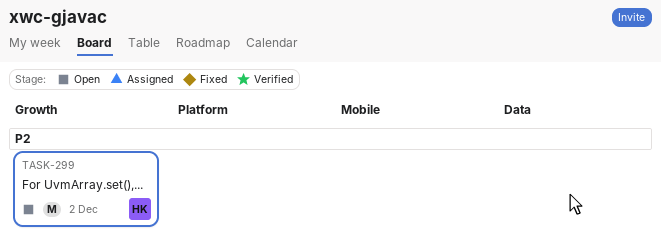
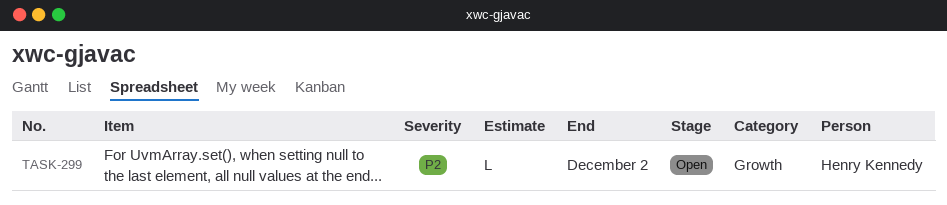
TASK-299, estimate: M -> L

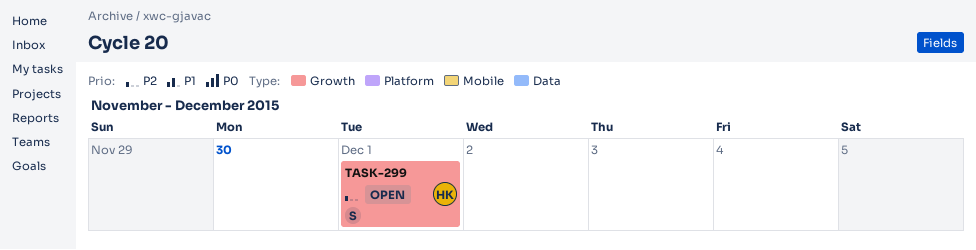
TASK-299, estimate: L -> S
TASK-299, due: Dec 2 -> Dec 1

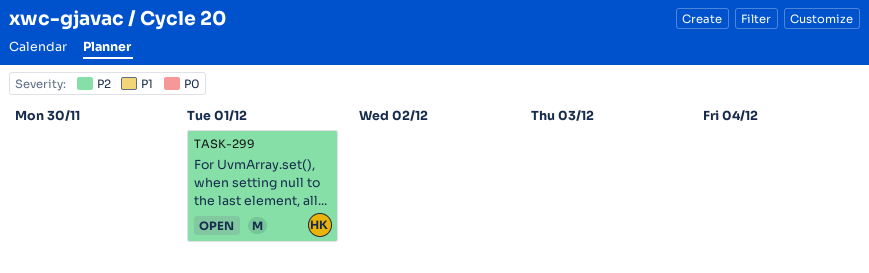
TASK-299, estimate: S -> M

